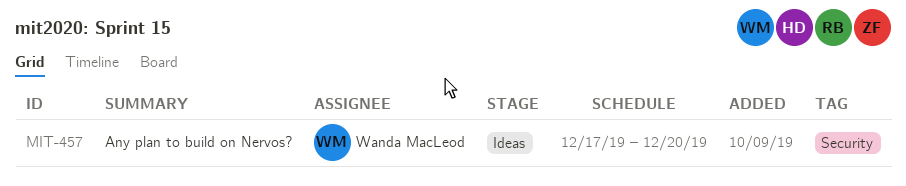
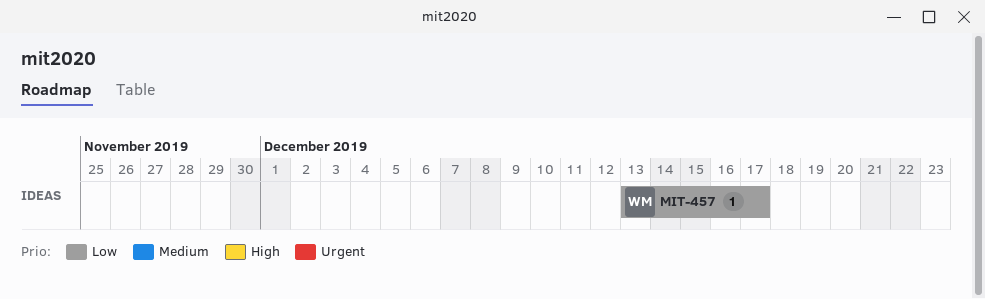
MIT-457, start: Dec 17 -> Dec 13
MIT-457, due: Dec 20 -> Dec 17

